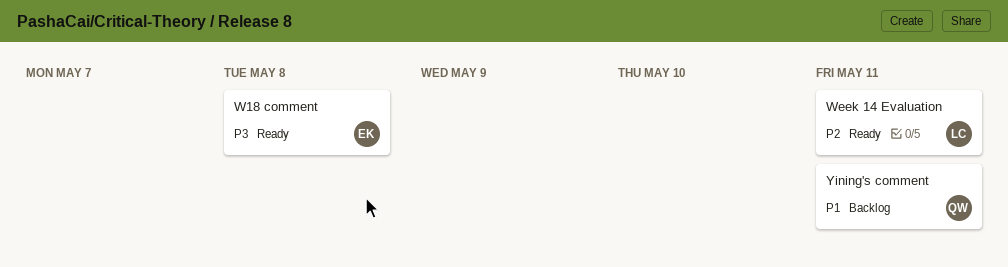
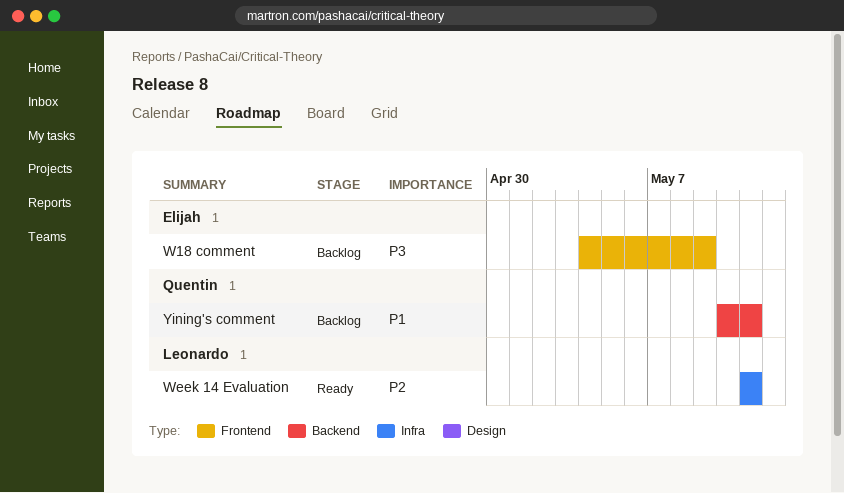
W18 comment, status: Ready -> Backlog
W18 comment, due: May 8 -> May 9

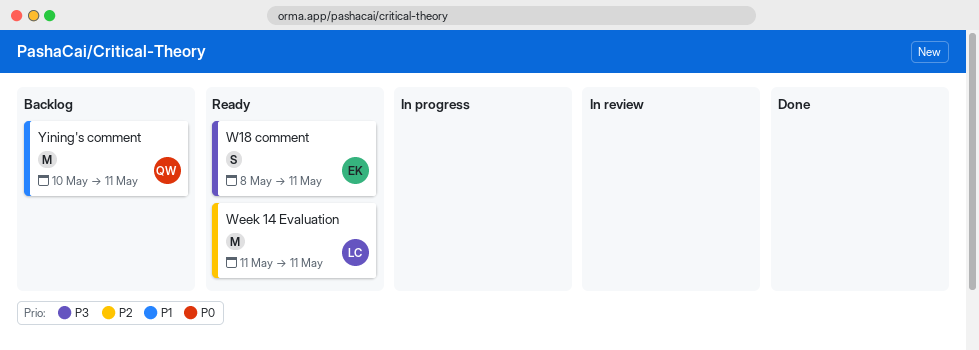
W18 comment, status: Backlog -> Ready
W18 comment, start: May 4 -> May 8
W18 comment, due: May 9 -> May 11

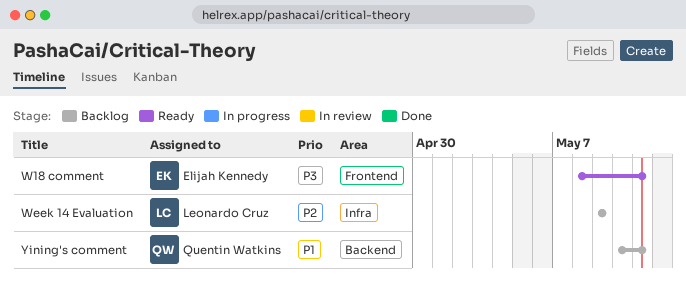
Week 14 Evaluation, status: Ready -> Backlog
Week 14 Evaluation, start: May 11 -> May 9
Week 14 Evaluation, due: May 11 -> May 9

